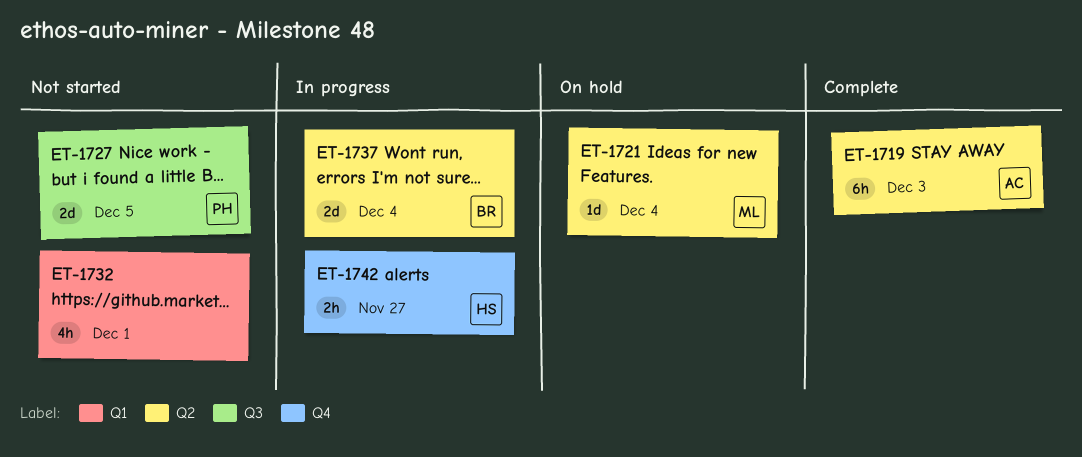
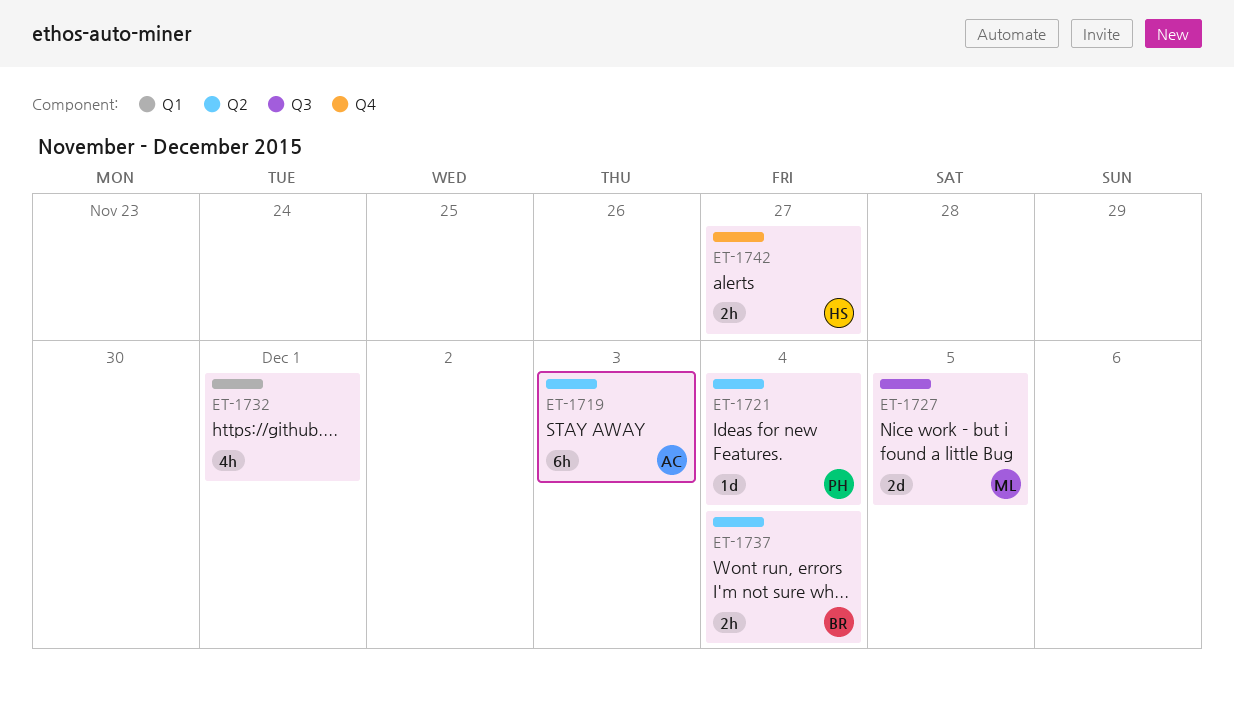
ET-1721, owner: ML -> PH
ET-1727, owner: PH -> ML
ET-1737, estimate: 2d -> 2h

